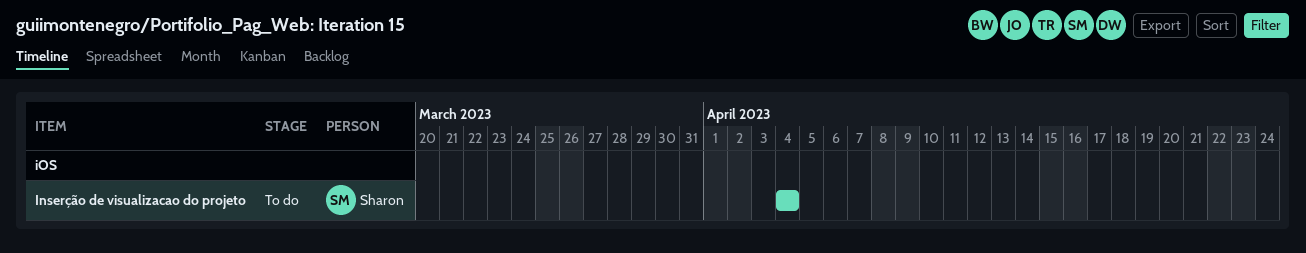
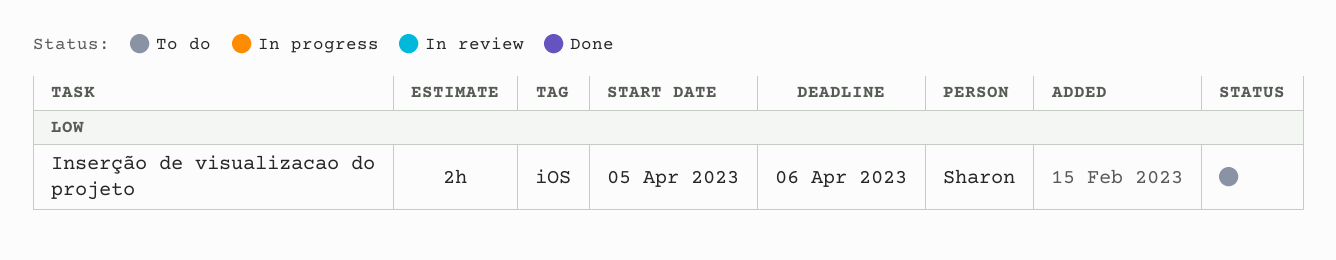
Inserção de visualizacao do projeto, start: Apr 4 -> Apr 5
Inserção de visualizacao do projeto, due: Apr 4 -> Apr 6

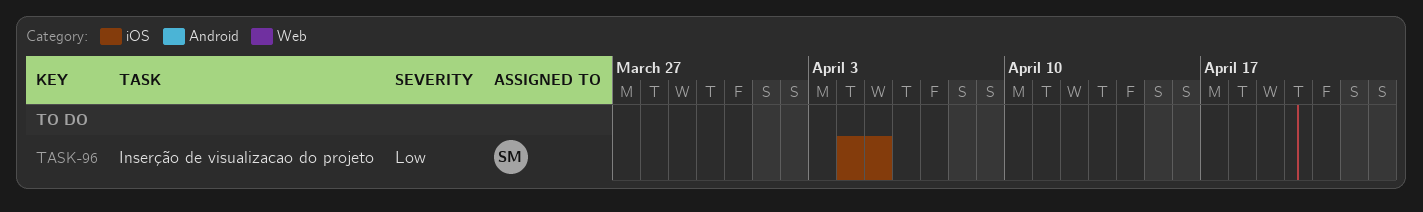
Inserção de visualizacao do projeto, start: Apr 5 -> Apr 4
Inserção de visualizacao do projeto, due: Apr 6 -> Apr 5

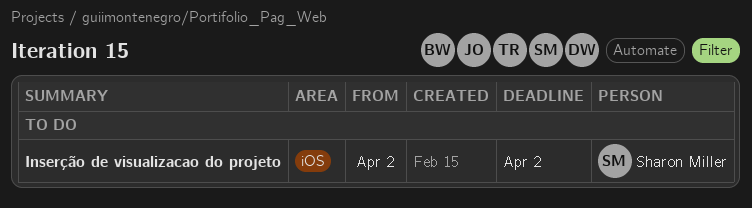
Inserção de visualizacao do projeto, start: Apr 4 -> Apr 2
Inserção de visualizacao do projeto, due: Apr 5 -> Apr 2

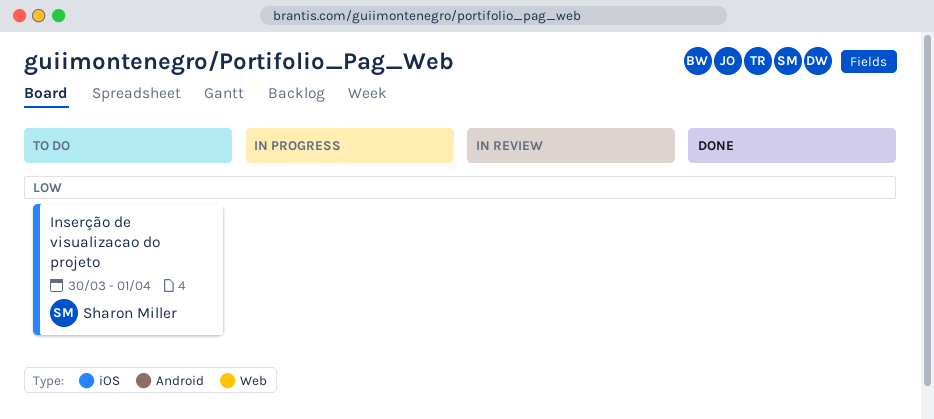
Inserção de visualizacao do projeto, start: Apr 2 -> Mar 30
Inserção de visualizacao do projeto, due: Apr 2 -> Apr 1

